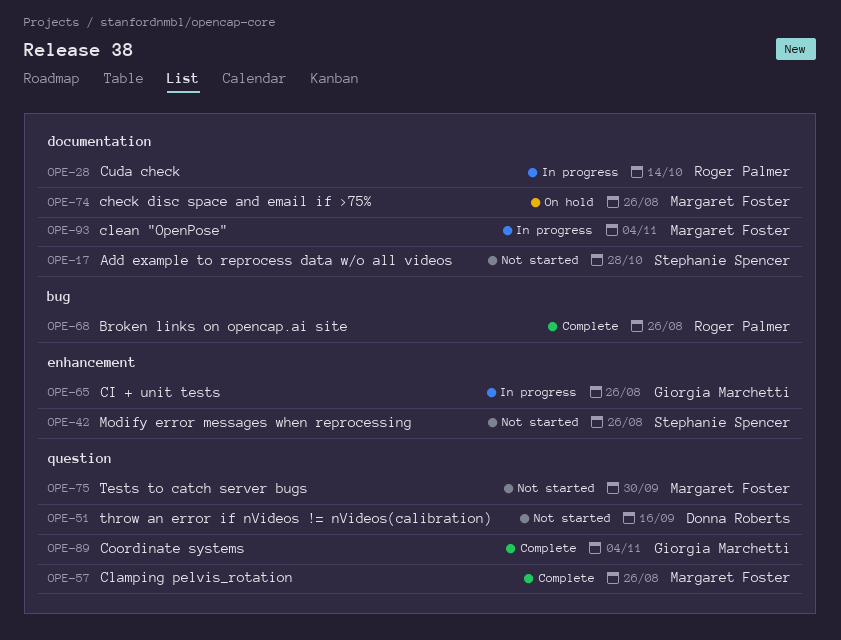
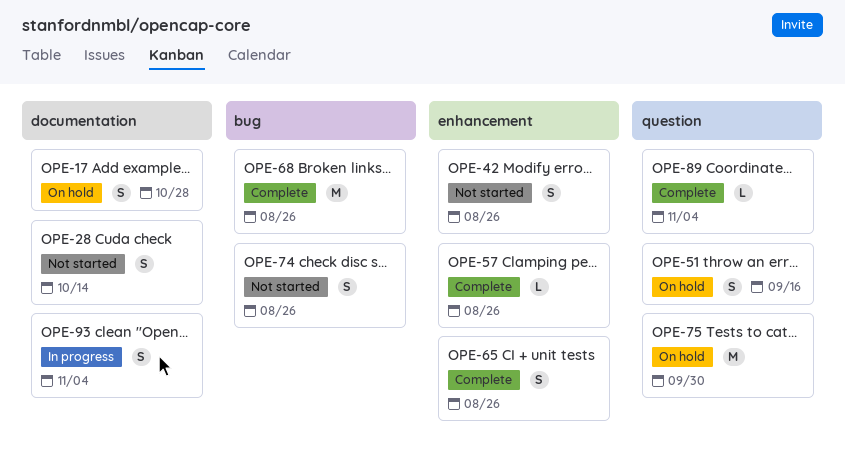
OPE-17, status: Not started -> On hold
OPE-28, status: In progress -> Not started
OPE-51, status: Not started -> On hold
OPE-57, label: question -> enhancement
OPE-65, status: In progress -> Complete
OPE-74, status: On hold -> Not started
OPE-74, label: documentation -> bug
OPE-75, status: Not started -> On hold

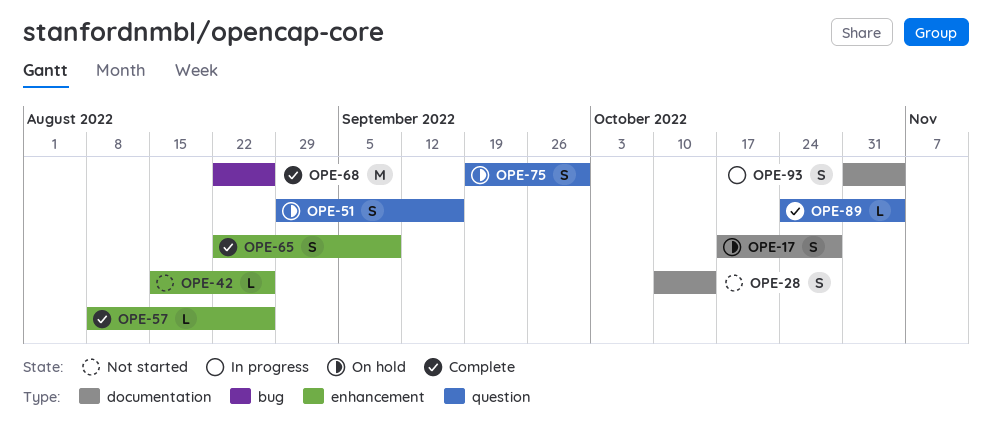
OPE-42, estimate: S -> L
OPE-65, due: Aug 26 -> Sep 9
OPE-74: present -> none
OPE-75, estimate: M -> S

